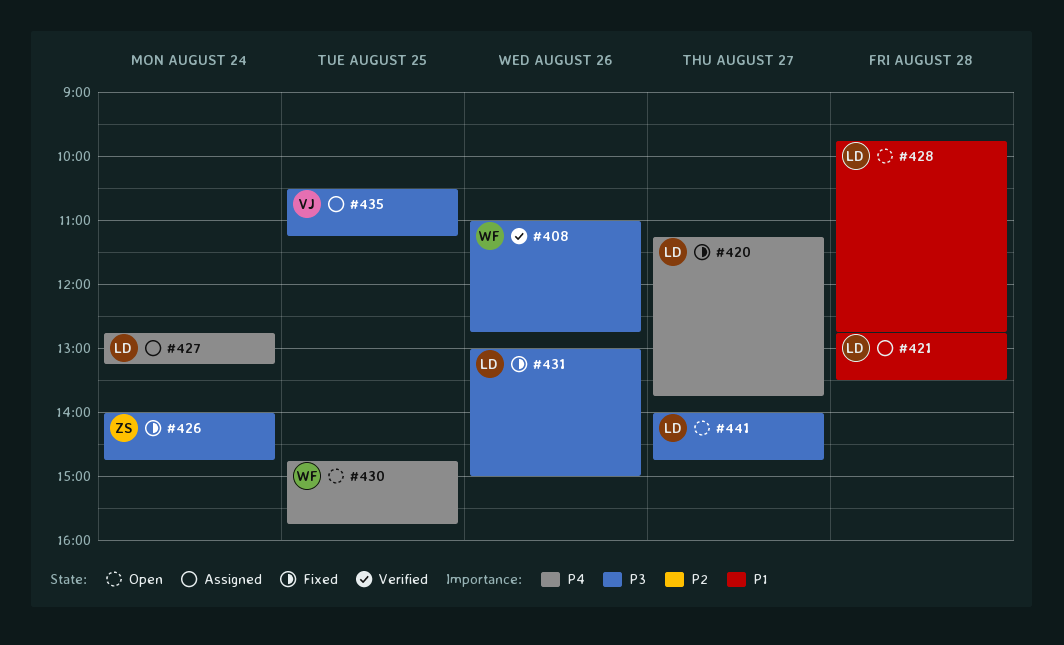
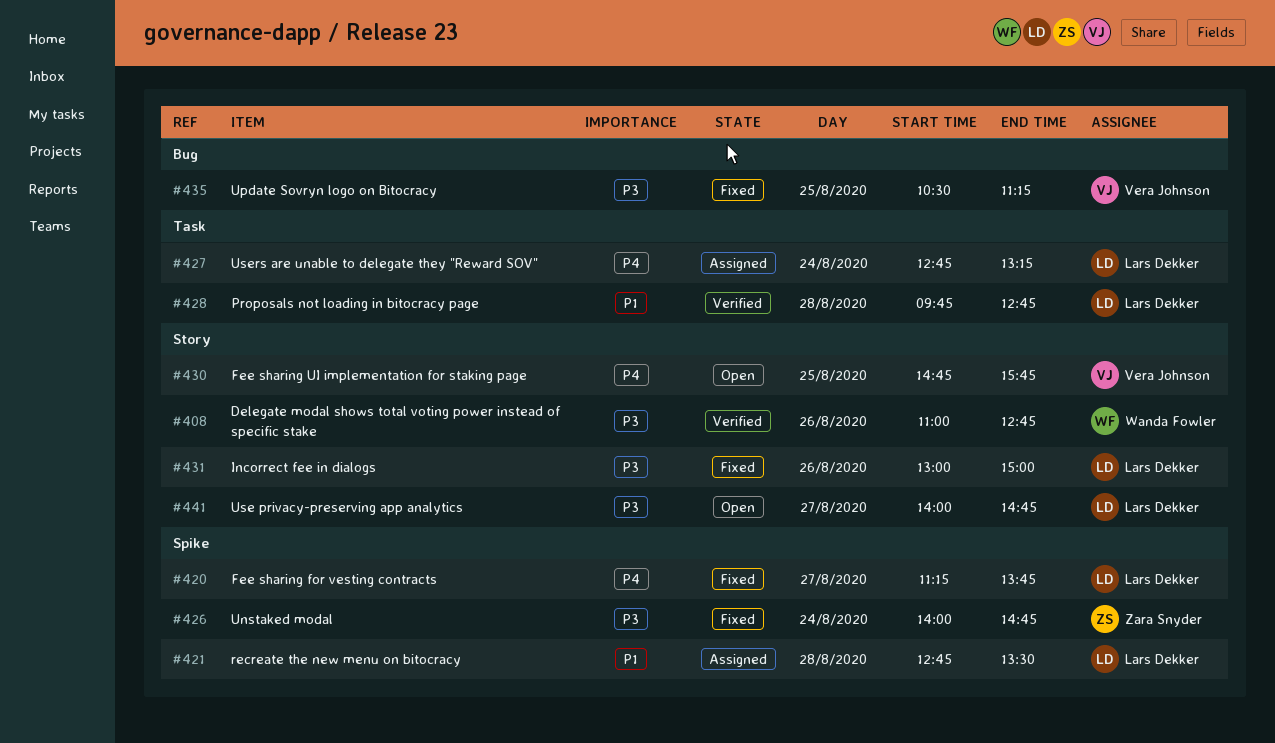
#428, status: Open -> Verified
#430, owner: Wanda Fowler -> Vera Johnson
#435, status: Assigned -> Fixed

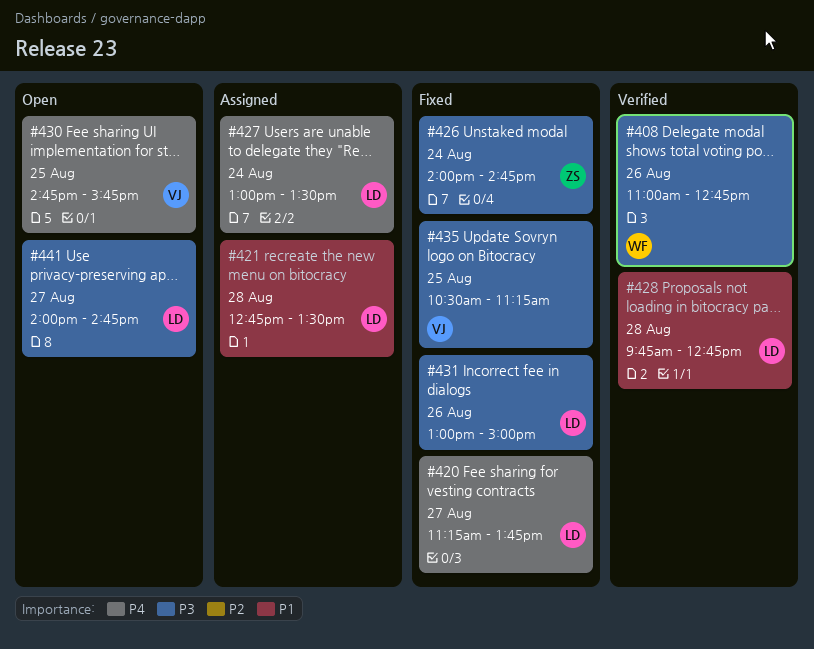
#427, begins: 12:45 -> 13:00
#427, ends: 13:15 -> 13:30

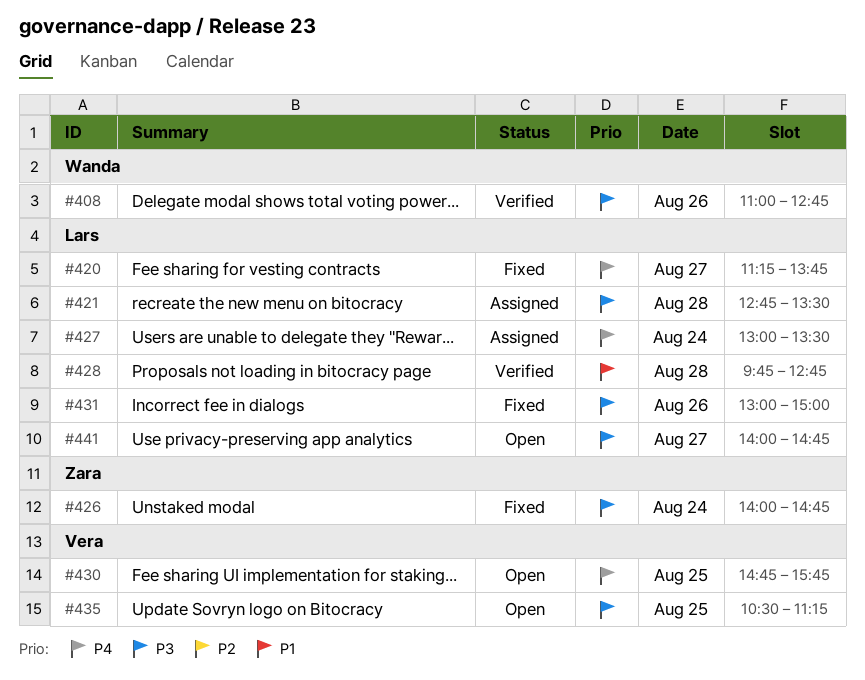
#421, priority: P1 -> P3
#435, status: Fixed -> Open

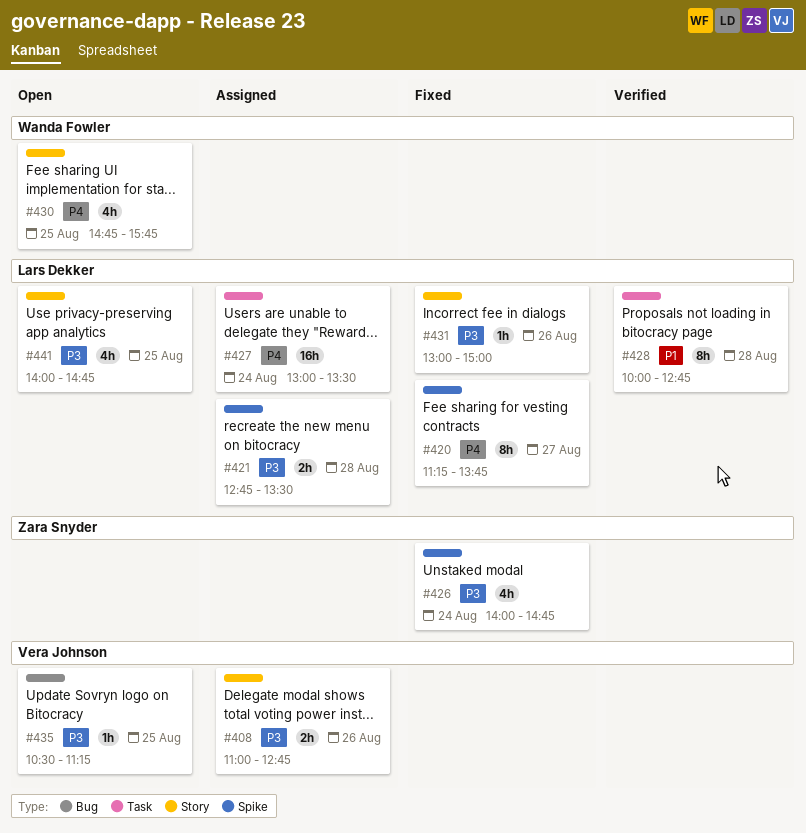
#408, status: Verified -> Assigned
#408, owner: Wanda Fowler -> Vera Johnson
#428, begins: 09:45 -> 10:00
#430, owner: Vera Johnson -> Wanda Fowler
#441, day: Aug 27 -> Aug 25

